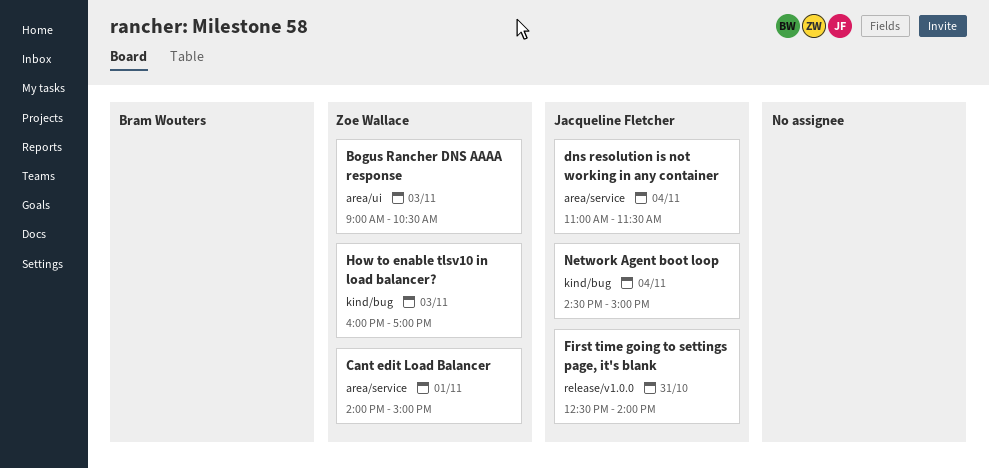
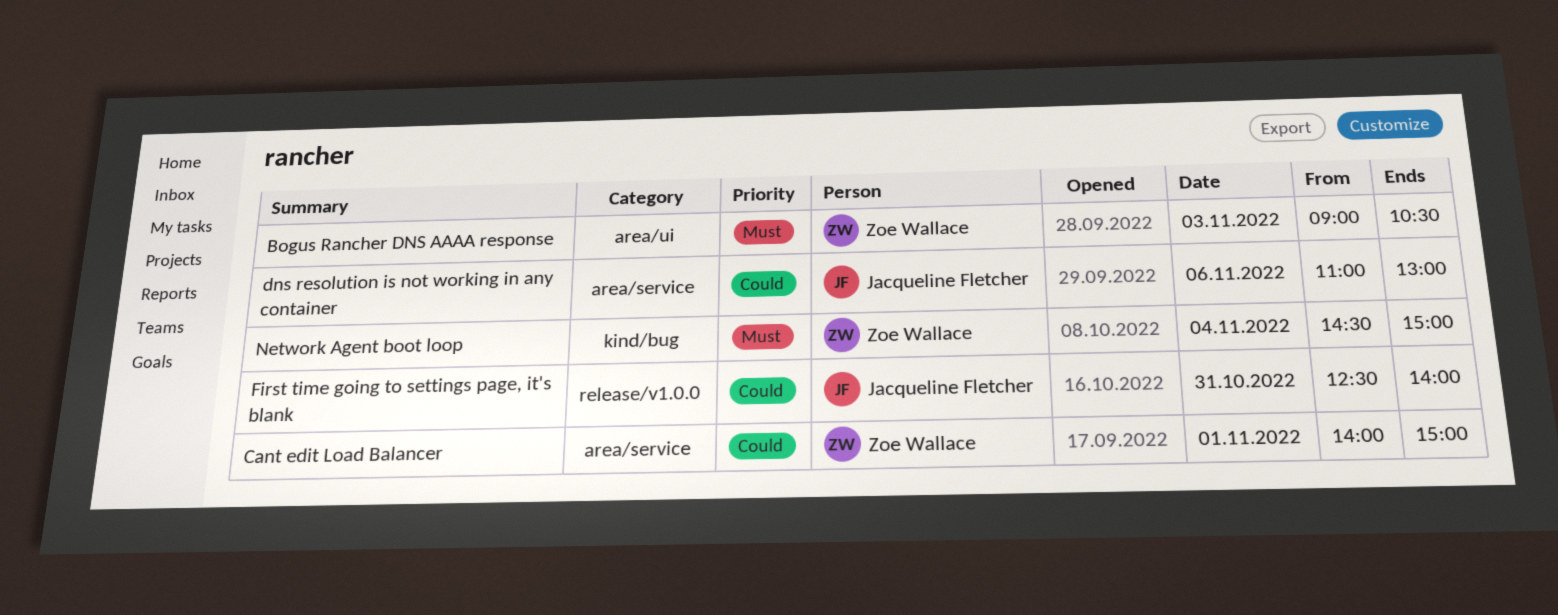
dns resolution is not working in any container, day: Nov 4 -> Nov 6
dns resolution is not working in any container, ends: 11:30 -> 13:00
How to enable tlsv10 in load balancer?: present -> none
Network Agent boot loop, owner: Jacqueline Fletcher -> Zoe Wallace

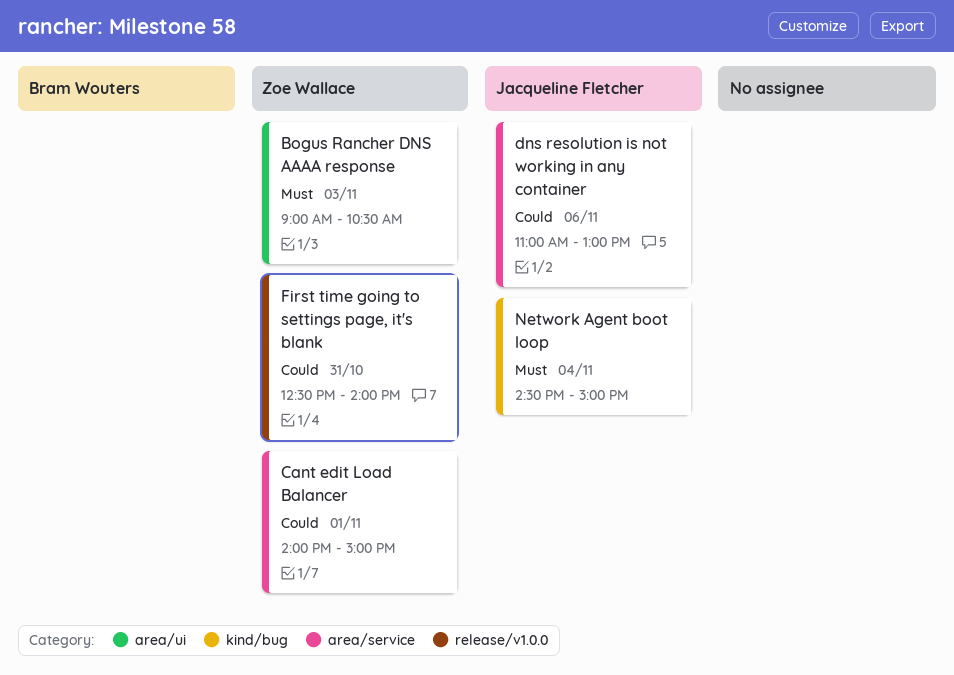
First time going to settings page, it's blank, owner: Jacqueline Fletcher -> Zoe Wallace
Network Agent boot loop, owner: Zoe Wallace -> Jacqueline Fletcher

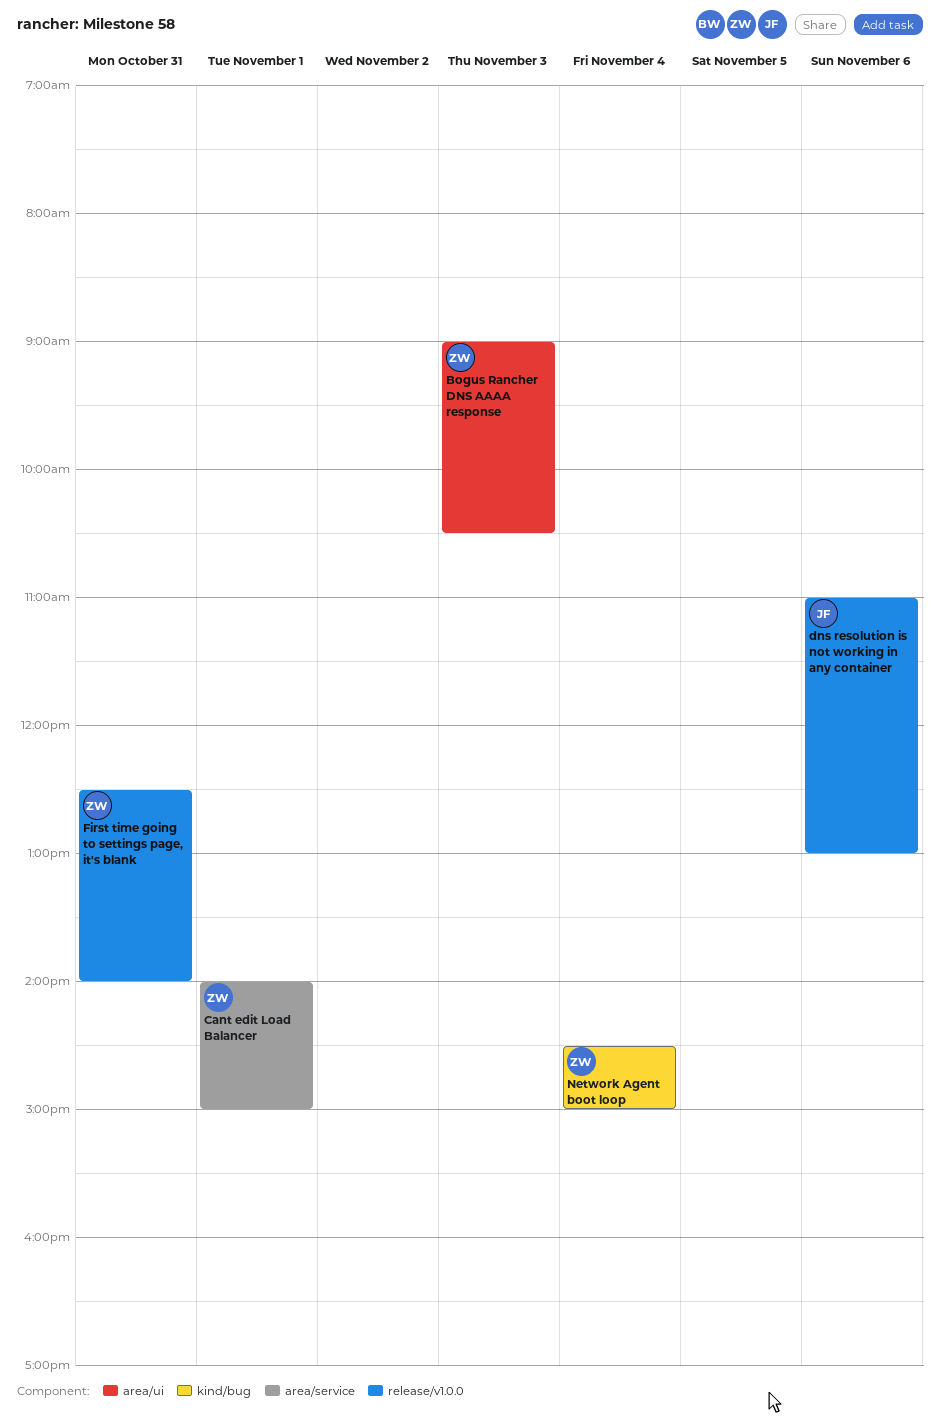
dns resolution is not working in any container, label: area/service -> release/v1.0.0
Network Agent boot loop, owner: Jacqueline Fletcher -> Zoe Wallace

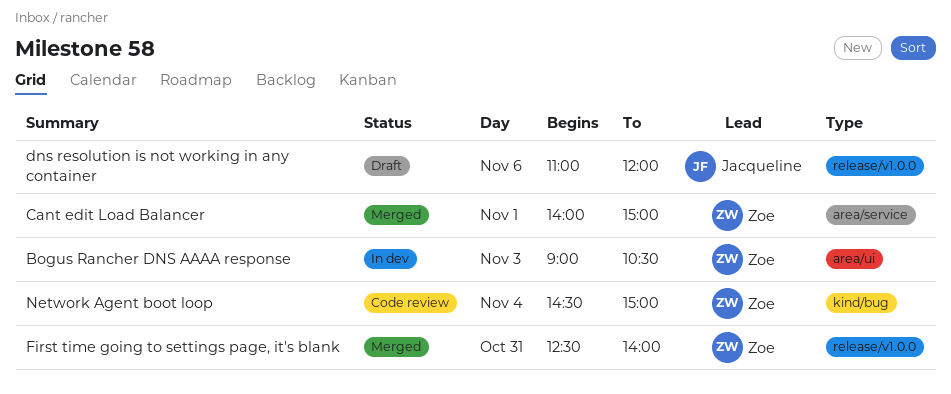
dns resolution is not working in any container, ends: 13:00 -> 12:00

